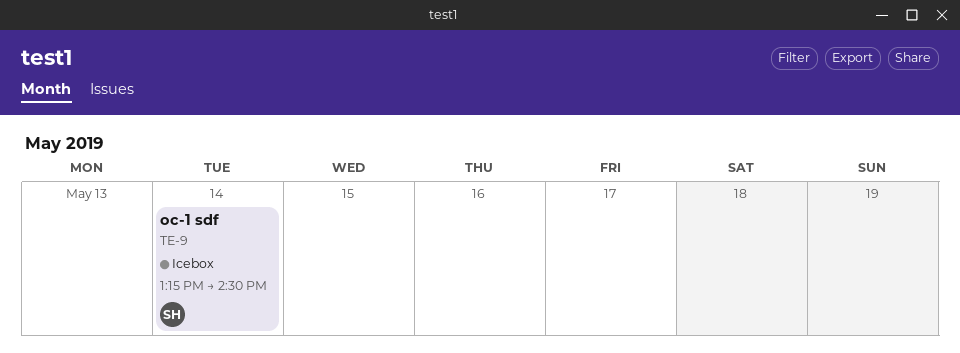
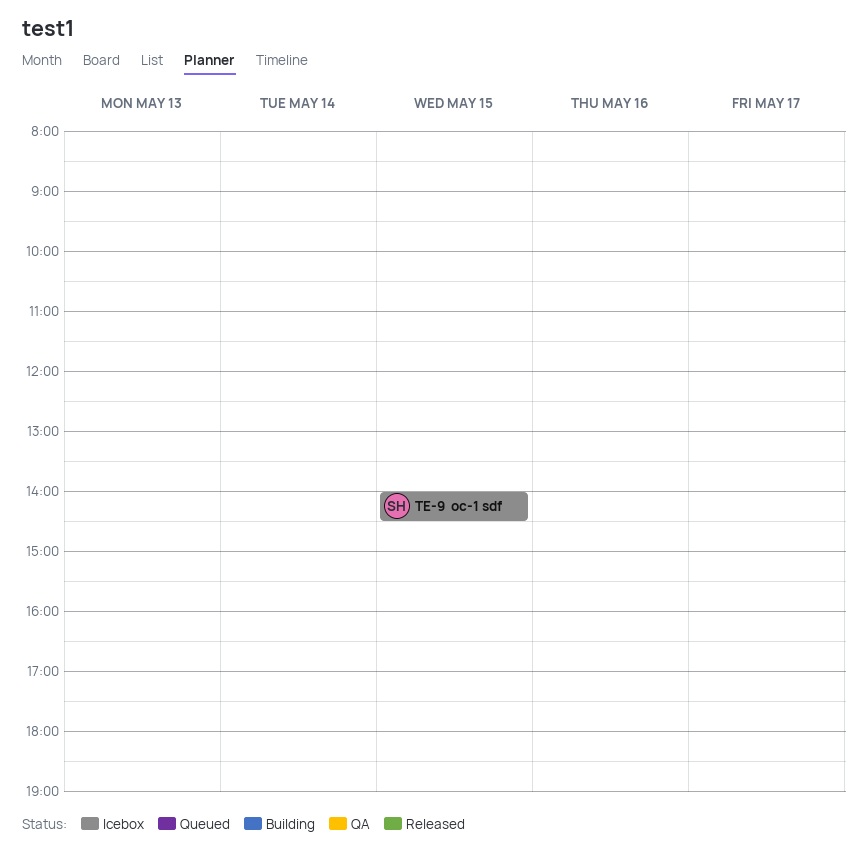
TE-9, day: May 14 -> May 15
TE-9, begins: 13:15 -> 14:00

